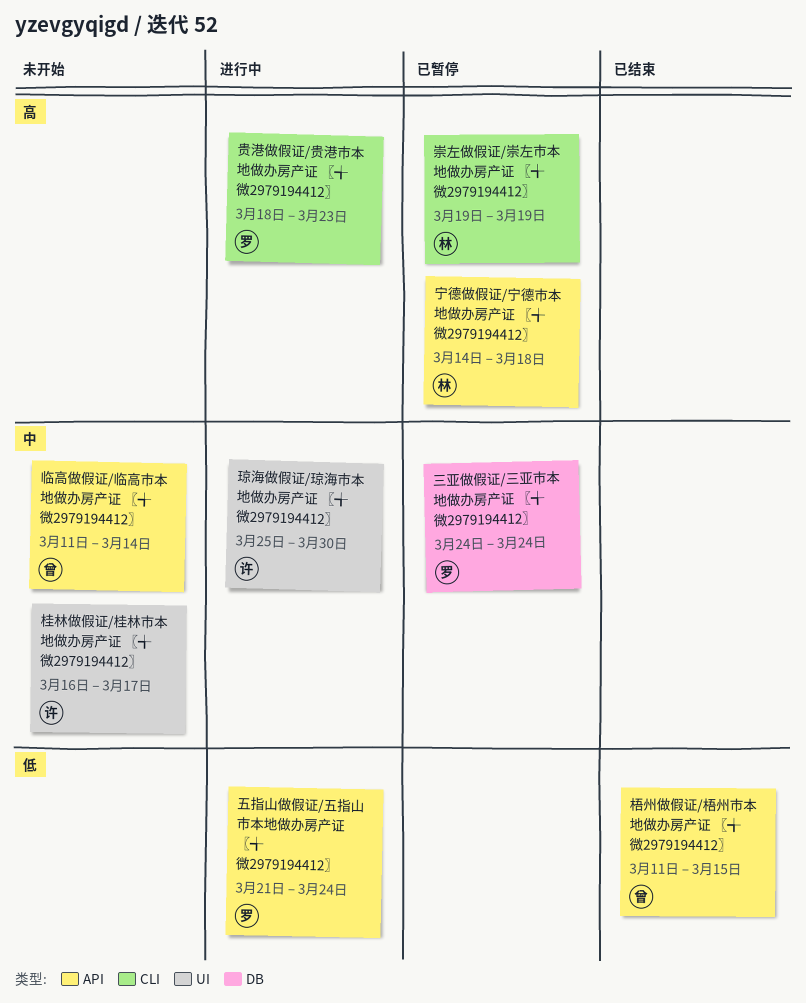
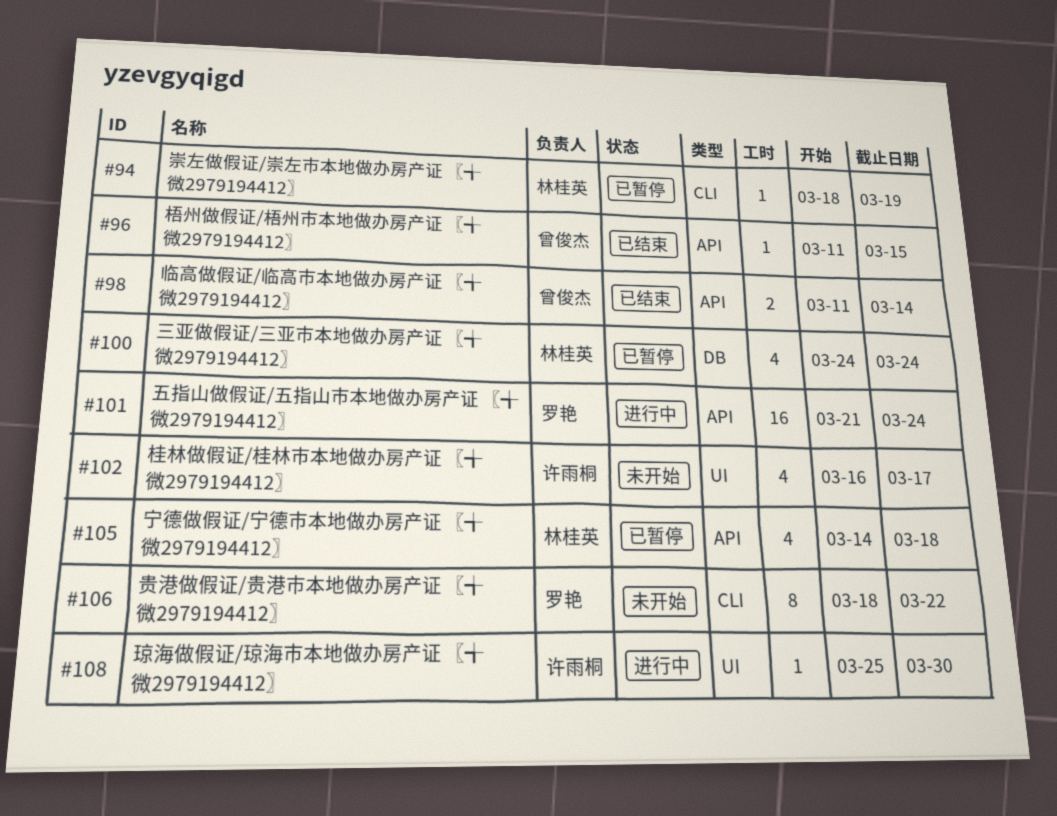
三亚做假证/三亚市本地做办房产证 〖╅微2979194412〗, owner: 罗艳 -> 林桂英
临高做假证/临高市本地做办房产证 〖╅微2979194412〗, status: 未开始 -> 已结束
崇左做假证/崇左市本地做办房产证 〖╅微2979194412〗, start: Mar 19 -> Mar 18
贵港做假证/贵港市本地做办房产证 〖╅微2979194412〗, status: 进行中 -> 未开始
贵港做假证/贵港市本地做办房产证 〖╅微2979194412〗, due: Mar 23 -> Mar 22

